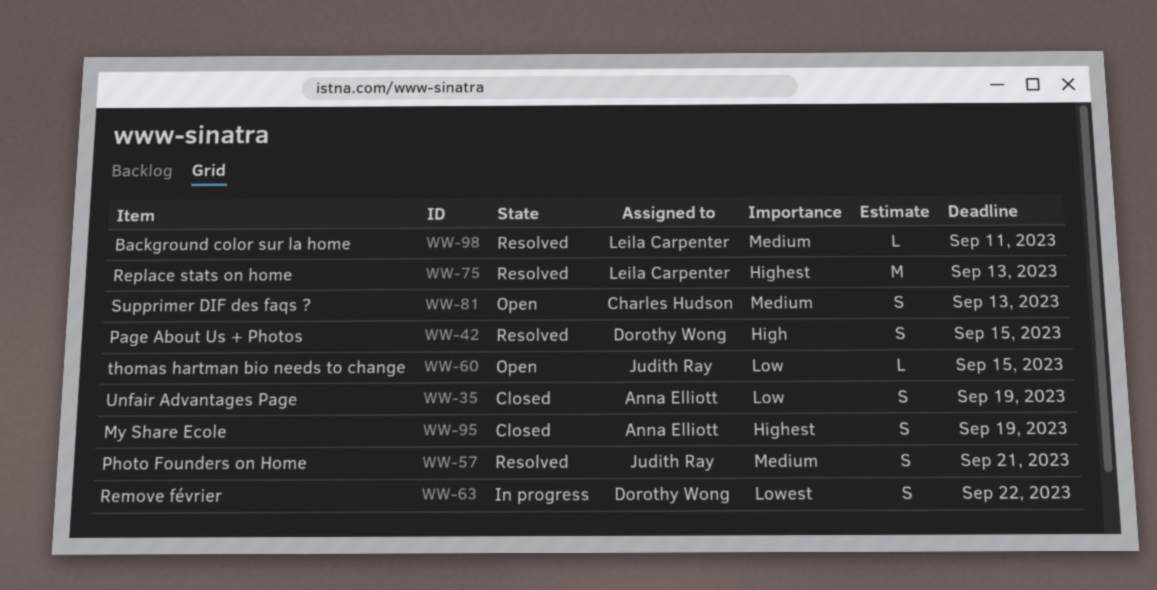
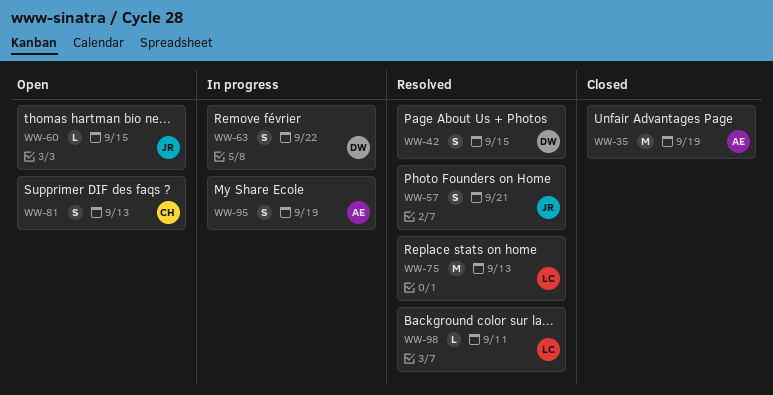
WW-35, estimate: S -> M
WW-95, status: Closed -> In progress

